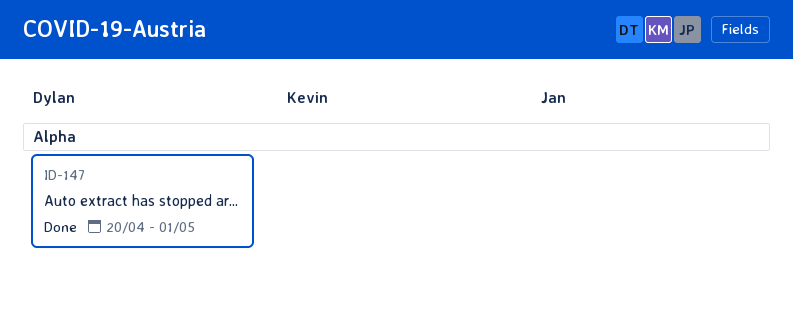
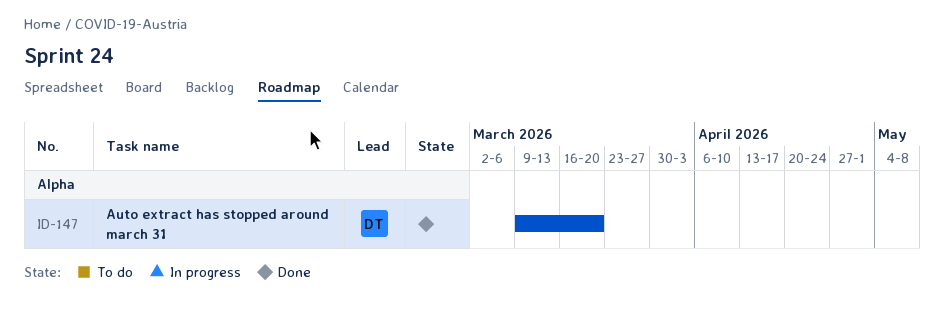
ID-147, start: Apr 20 -> Mar 9
ID-147, due: May 1 -> Mar 20

